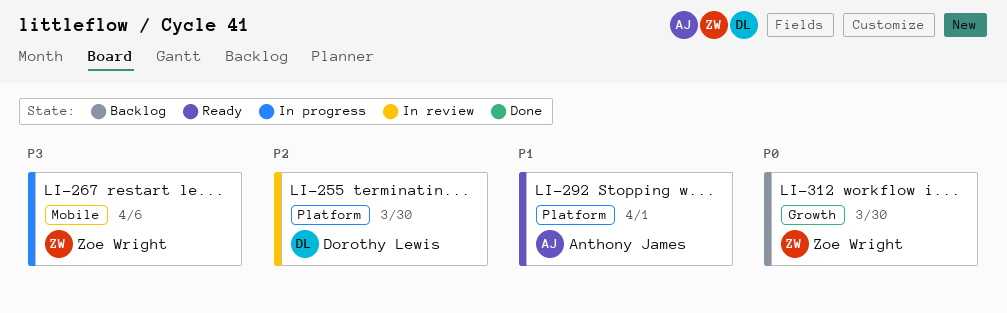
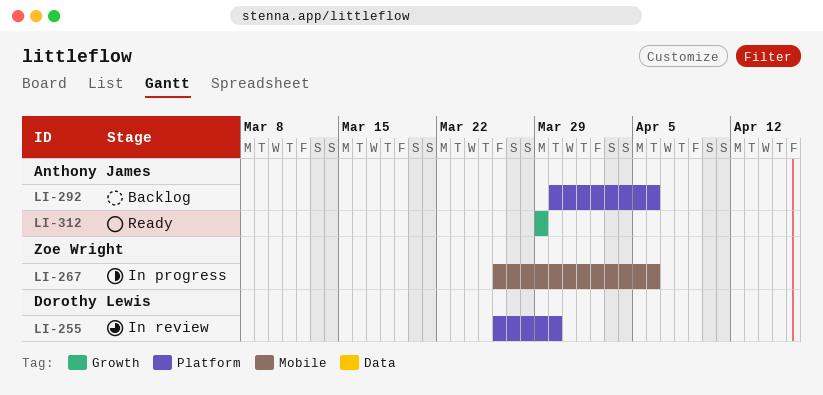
LI-292, status: Ready -> Backlog
LI-292, due: Apr 1 -> Apr 6
LI-312, status: Backlog -> Ready
LI-312, owner: Zoe Wright -> Anthony James
LI-312, due: Mar 30 -> Mar 29

